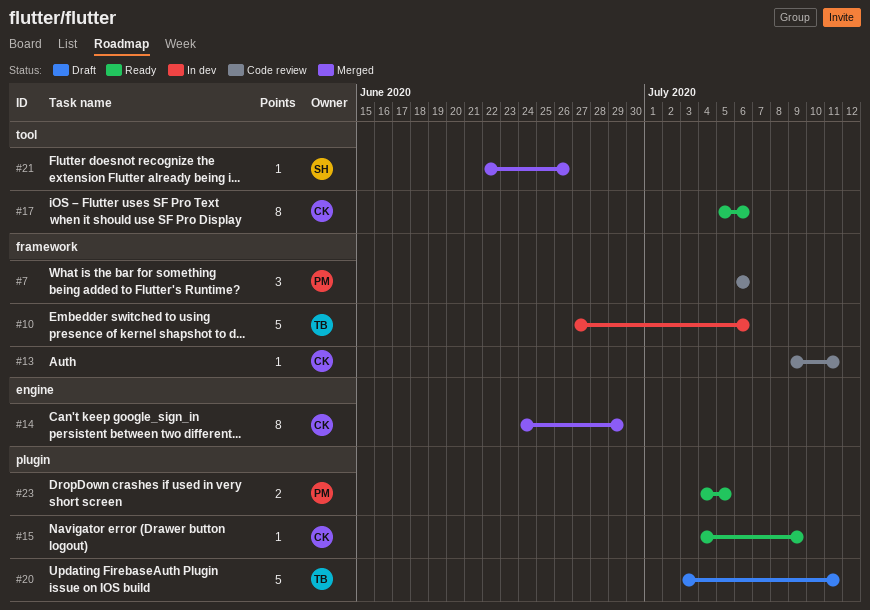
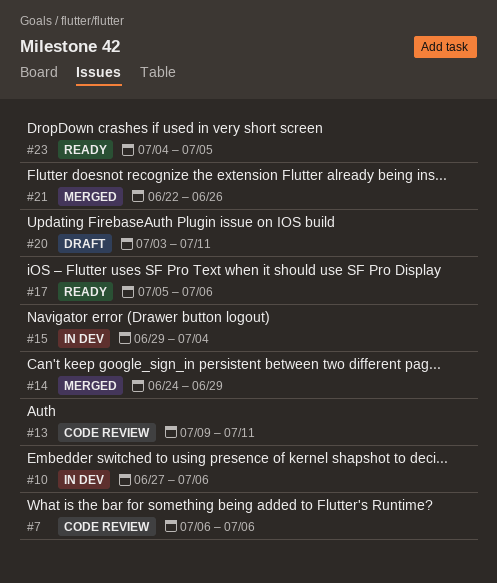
#15, status: Ready -> In dev
#15, start: Jul 4 -> Jun 29
#15, due: Jul 9 -> Jul 4

